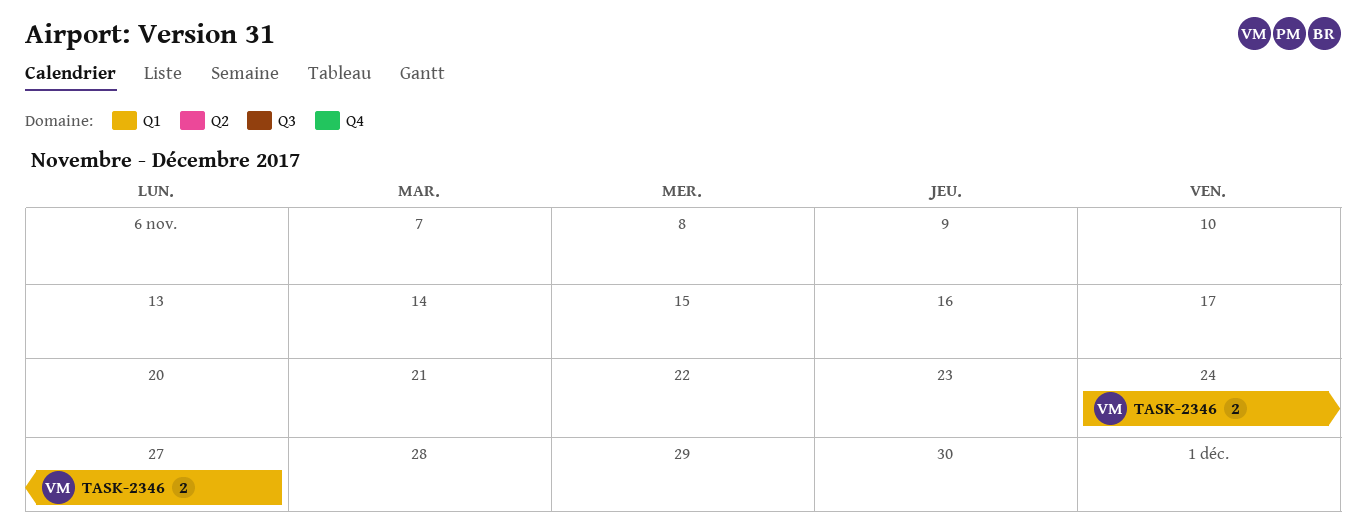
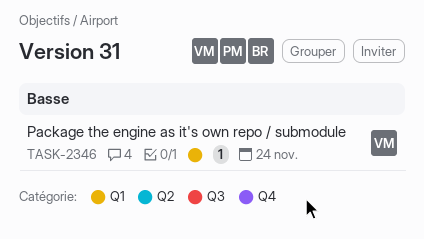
TASK-2346, estimate: 2 -> 1
TASK-2346, due: Nov 27 -> Nov 24

